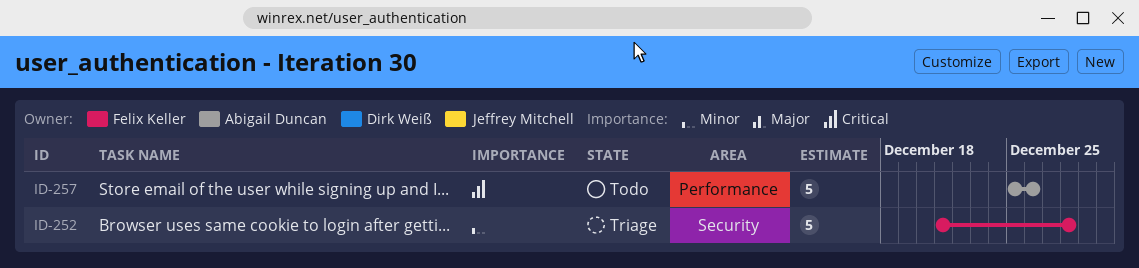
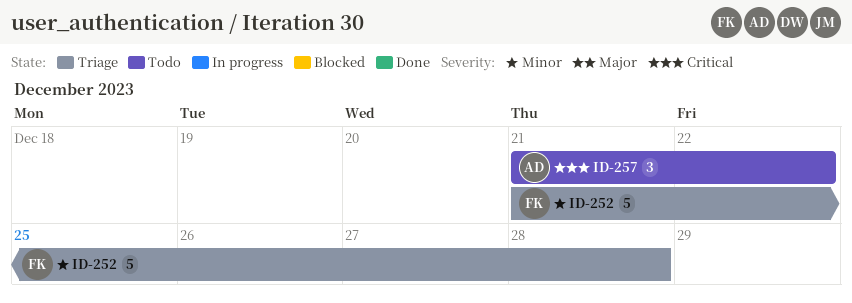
ID-257, estimate: 5 -> 3
ID-257, start: Dec 25 -> Dec 21
ID-257, due: Dec 26 -> Dec 22

